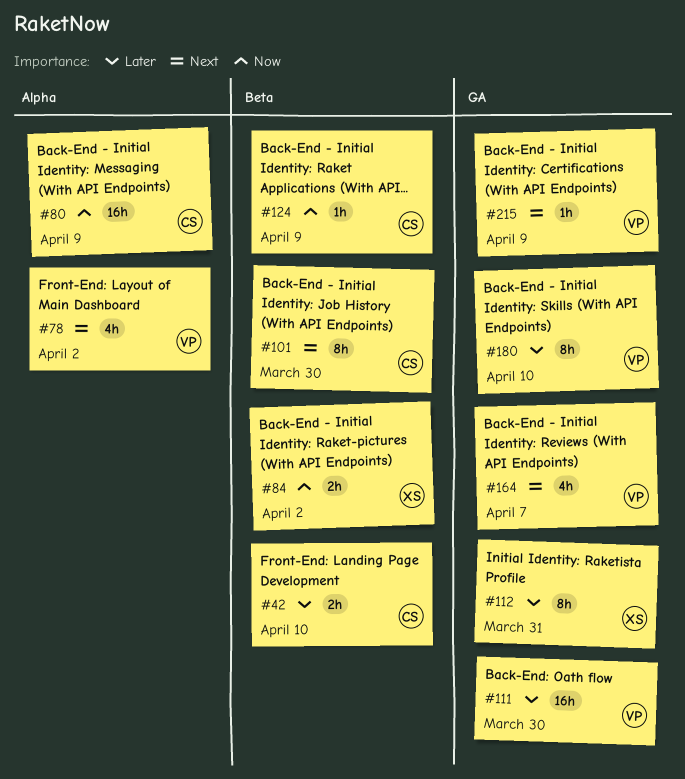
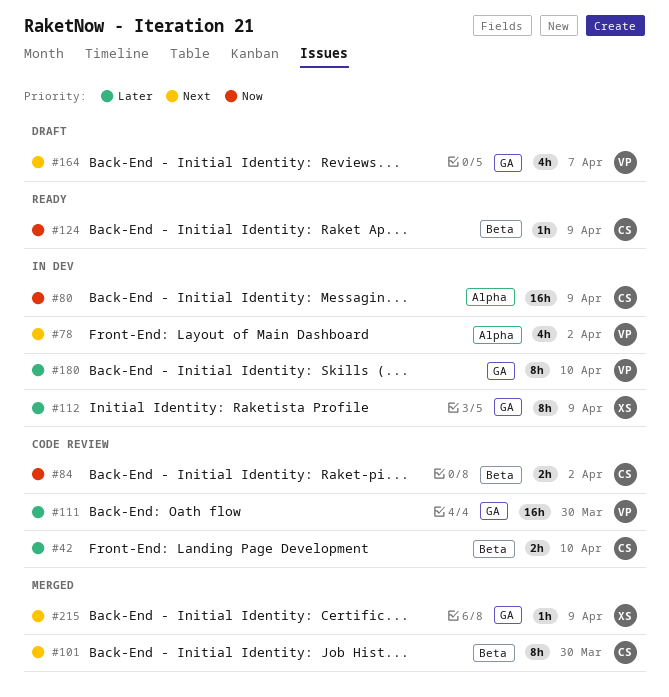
#84, owner: XS -> CS
#112, due: Mar 31 -> Apr 9
#215, owner: VP -> XS

